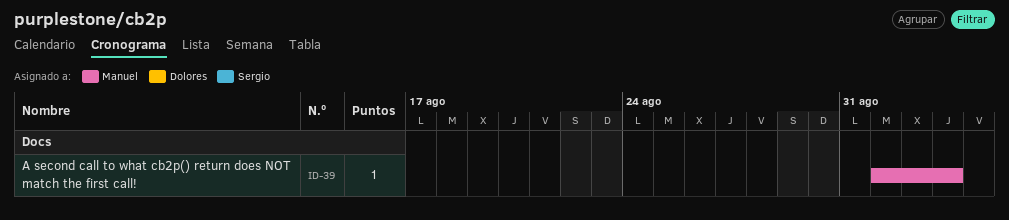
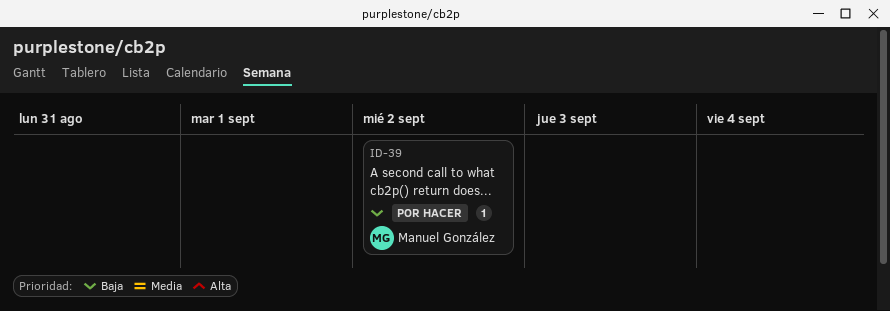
ID-39, due: Sep 3 -> Sep 2

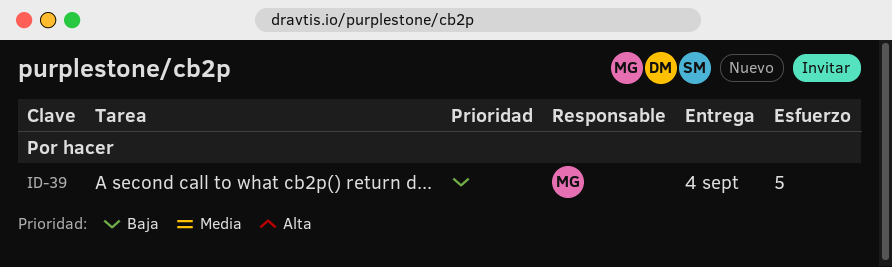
ID-39, estimate: 1 -> 5
ID-39, due: Sep 2 -> Sep 4

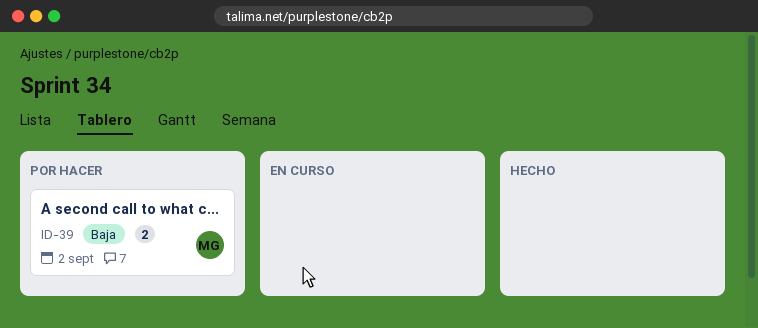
ID-39, estimate: 5 -> 2
ID-39, due: Sep 4 -> Sep 2

